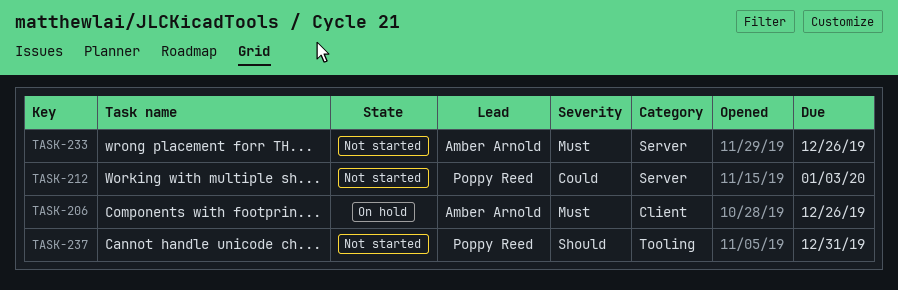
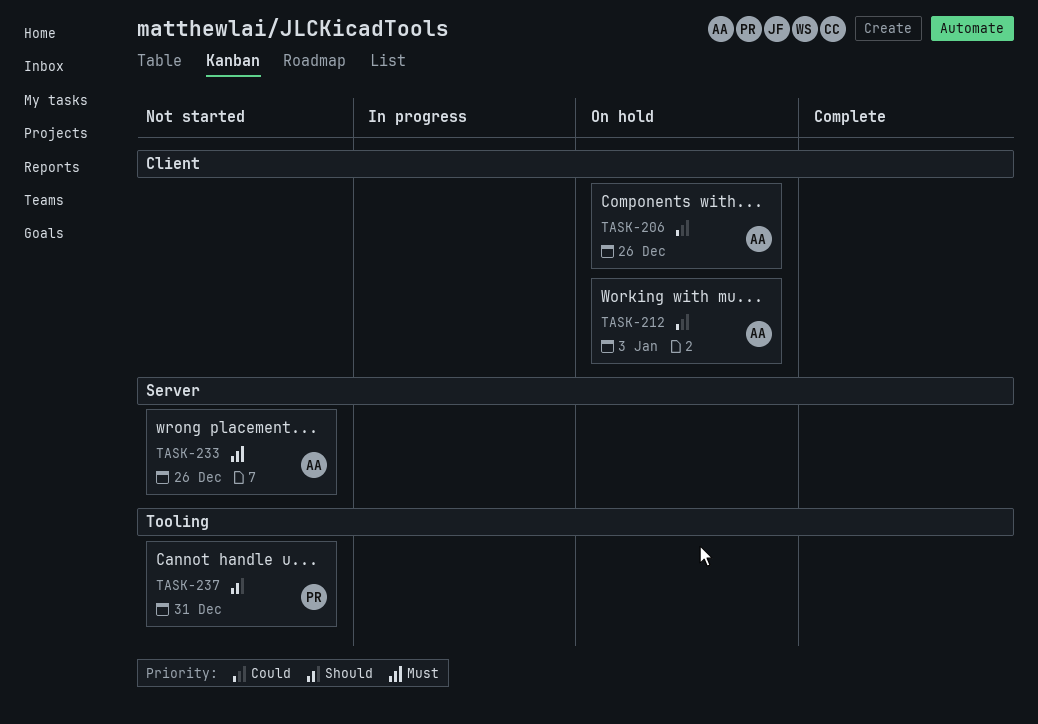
TASK-206, priority: Must -> Could
TASK-212, status: Not started -> On hold
TASK-212, owner: Poppy Reed -> Amber Arnold
TASK-212, label: Server -> Client

